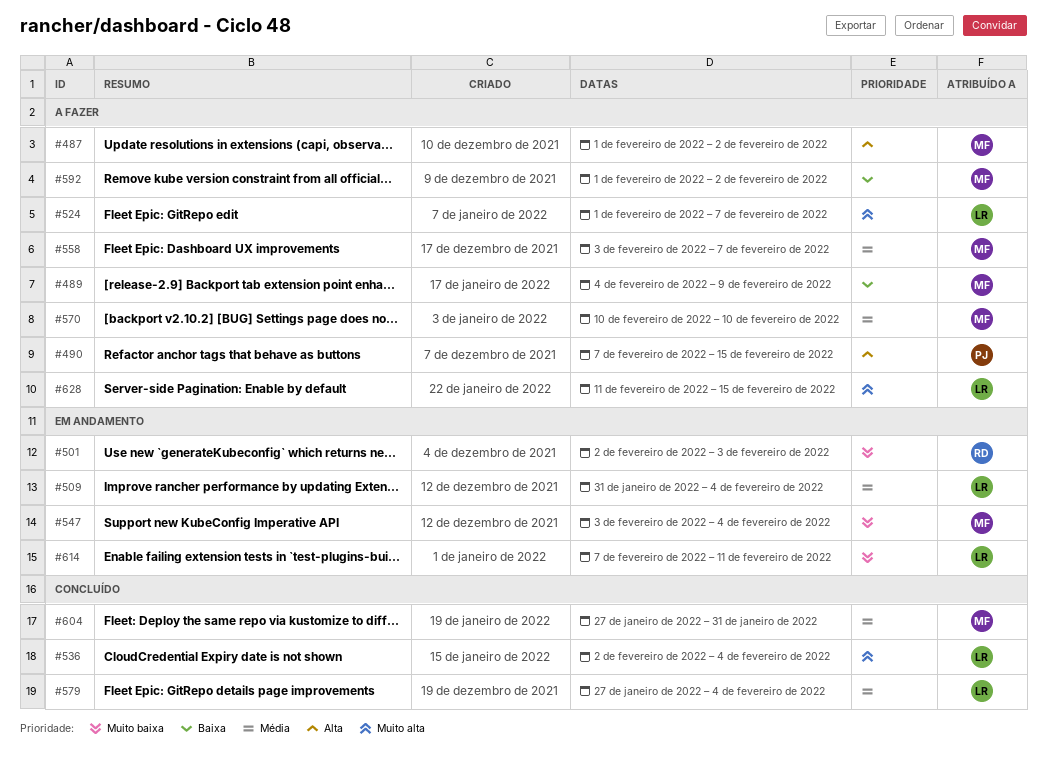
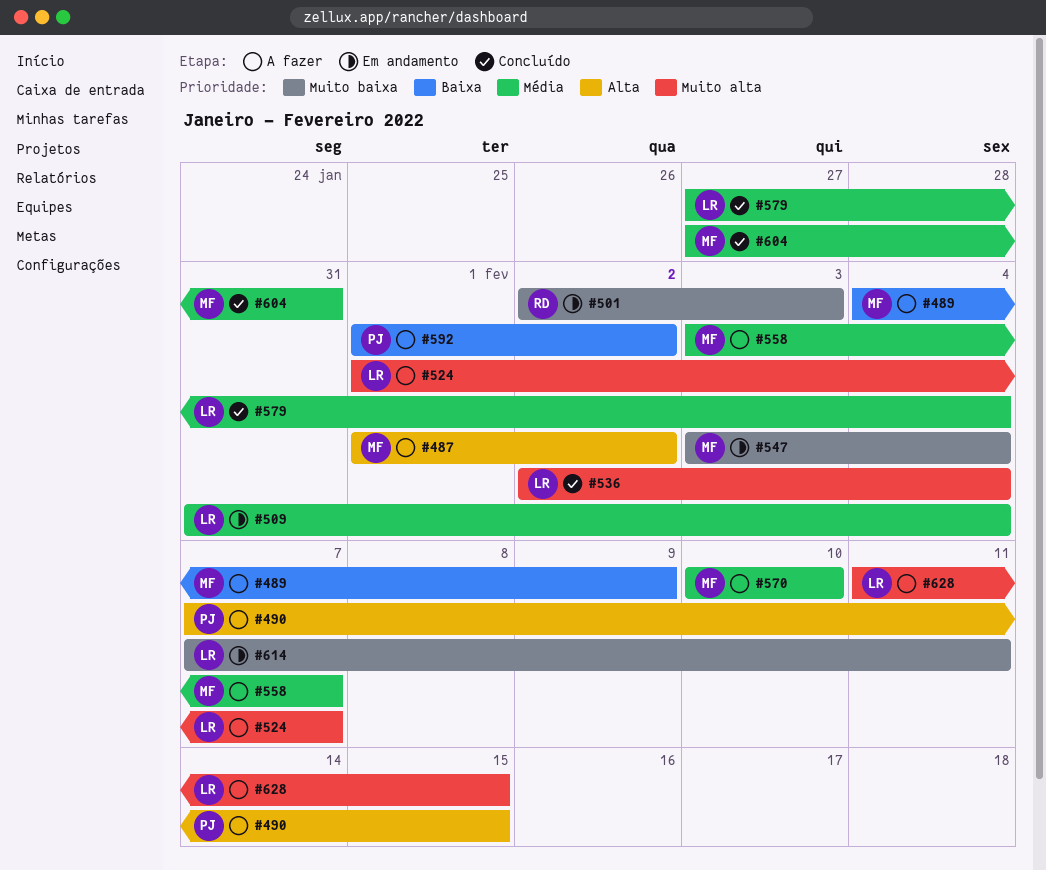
#592, owner: MF -> PJ

